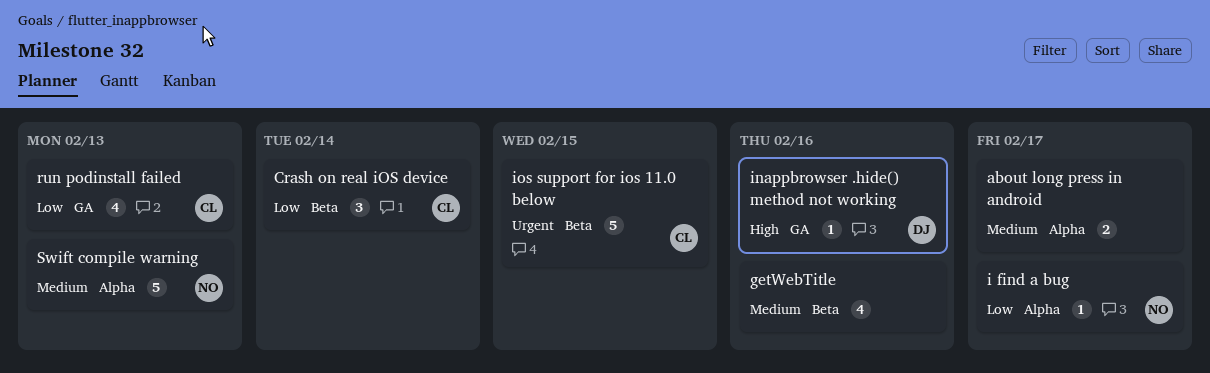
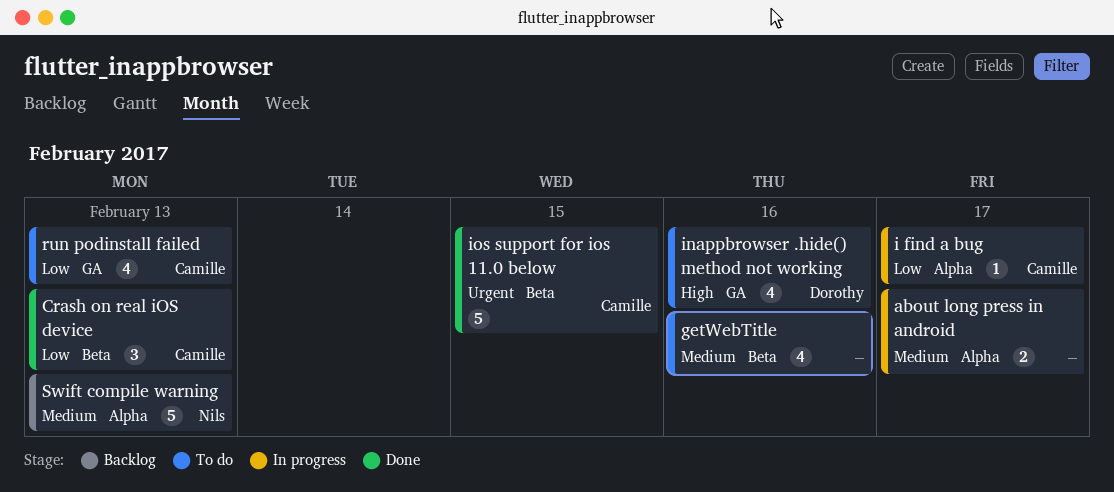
Crash on real iOS device, due: Feb 14 -> Feb 13
i find a bug, owner: Nils -> Camille
inappbrowser .hide() method not working, estimate: 1 -> 4

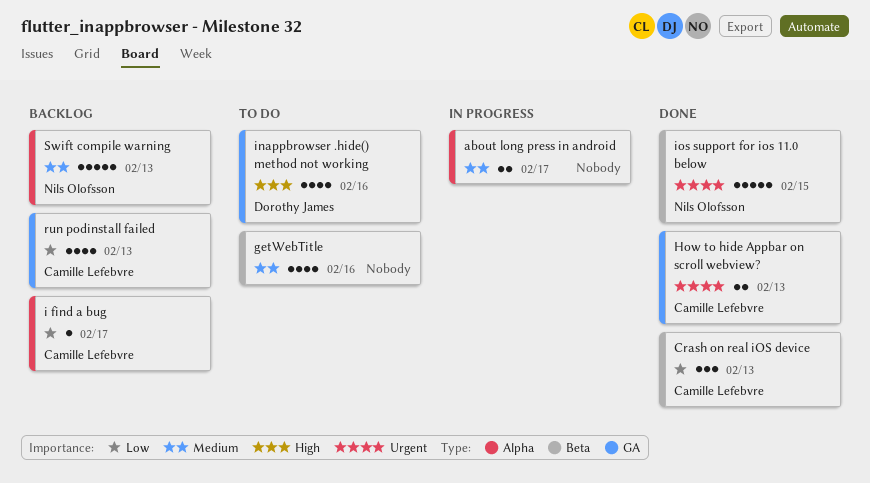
How to hide Appbar on scroll webview?: none -> present
i find a bug, status: In progress -> Backlog
ios support for ios 11.0 below, owner: Camille Lefebvre -> Nils Olofsson
run podinstall failed, status: To do -> Backlog

